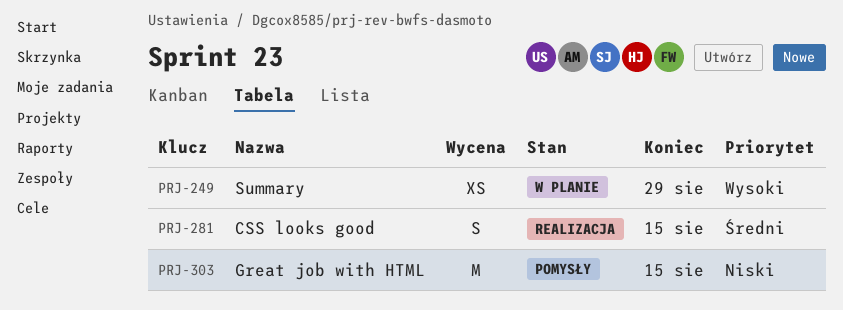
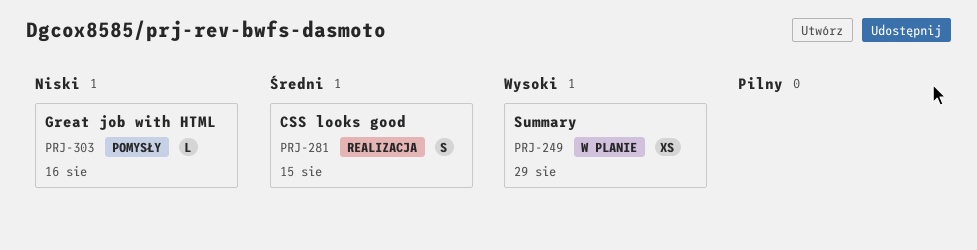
PRJ-303, estimate: M -> L
PRJ-303, due: Aug 15 -> Aug 16

